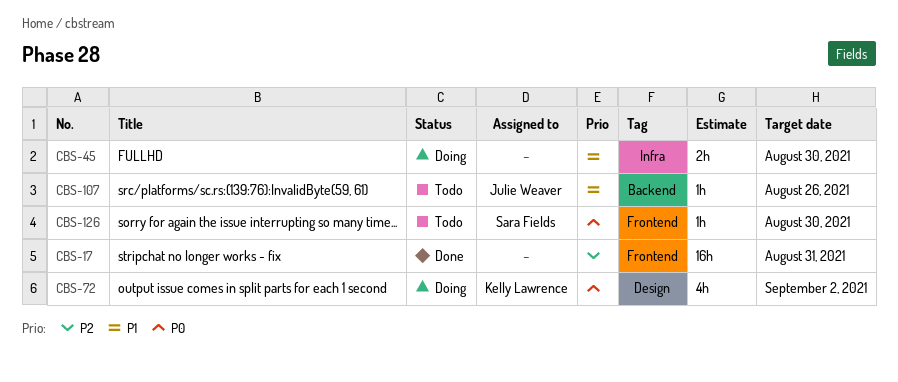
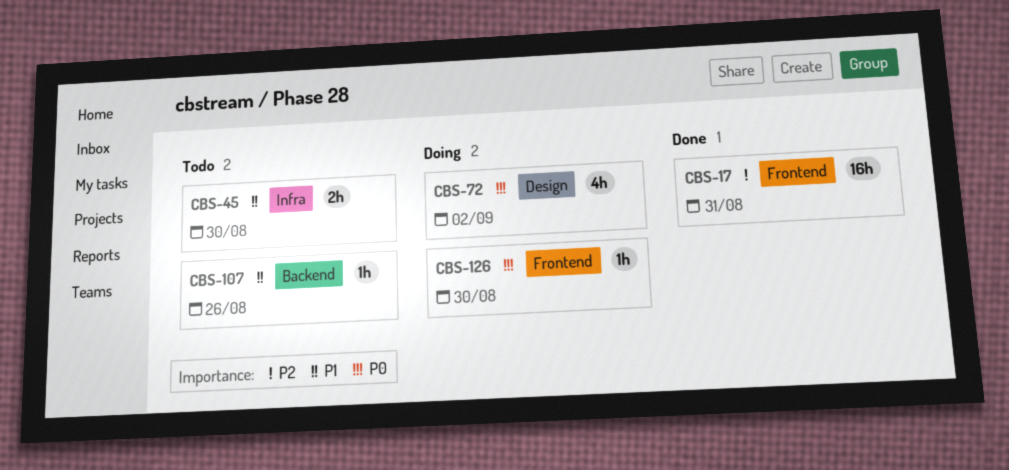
CBS-45, status: Doing -> Todo
CBS-126, status: Todo -> Doing

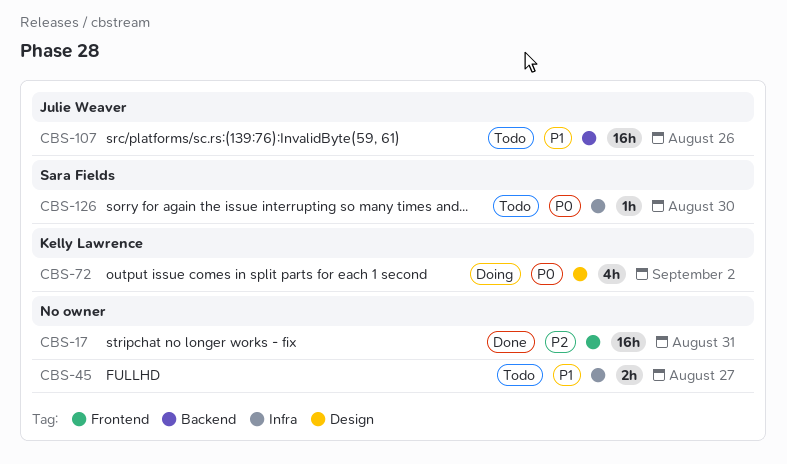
CBS-45, due: Aug 30 -> Aug 27
CBS-107, estimate: 1h -> 16h
CBS-126, status: Doing -> Todo
CBS-126, label: Frontend -> Infra

